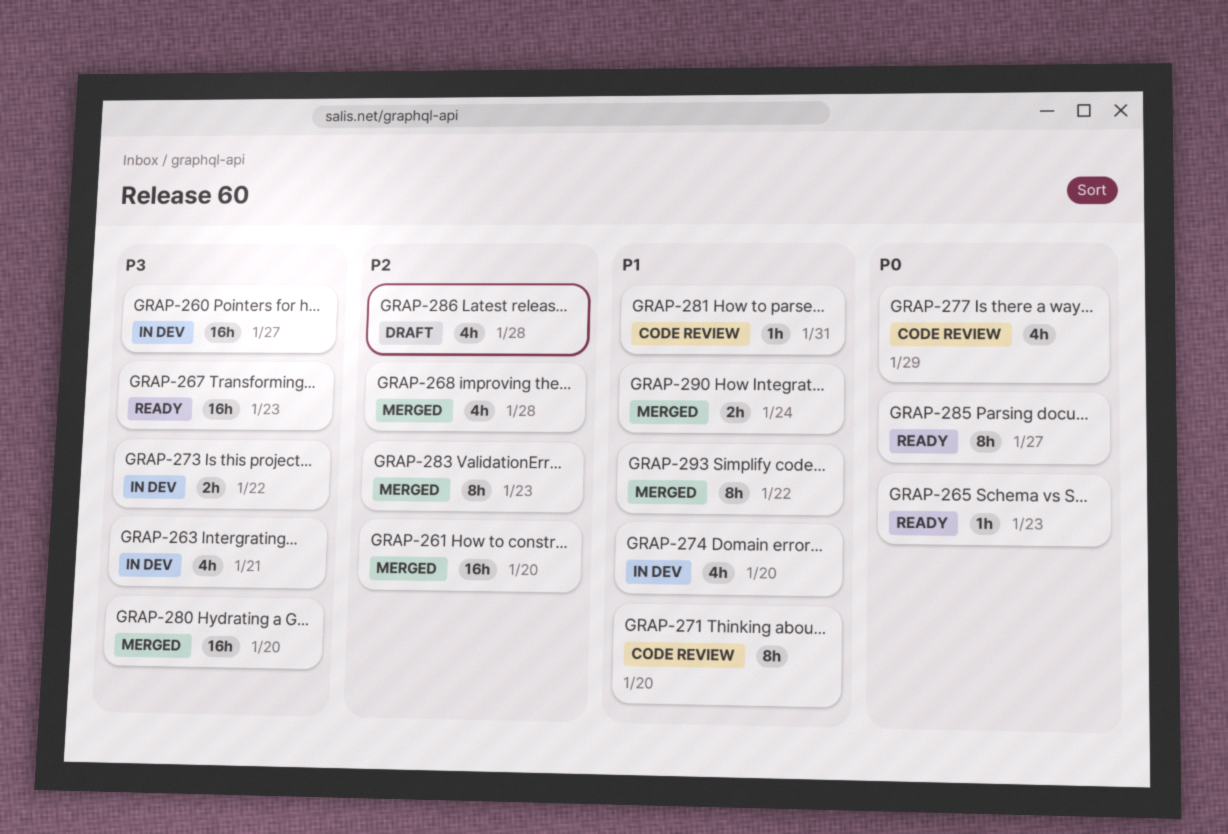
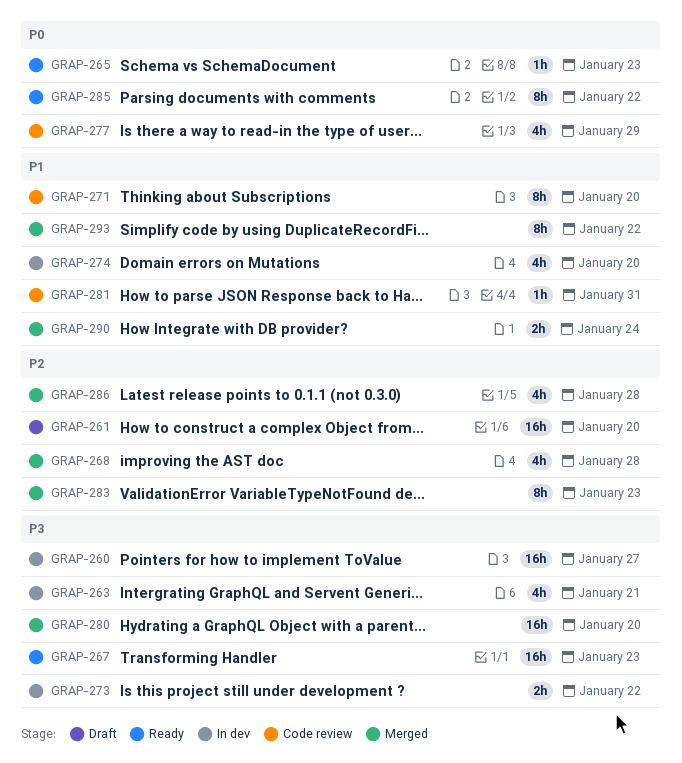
GRAP-261, status: Merged -> Draft
GRAP-285, due: Jan 27 -> Jan 22
GRAP-286, status: Draft -> Merged

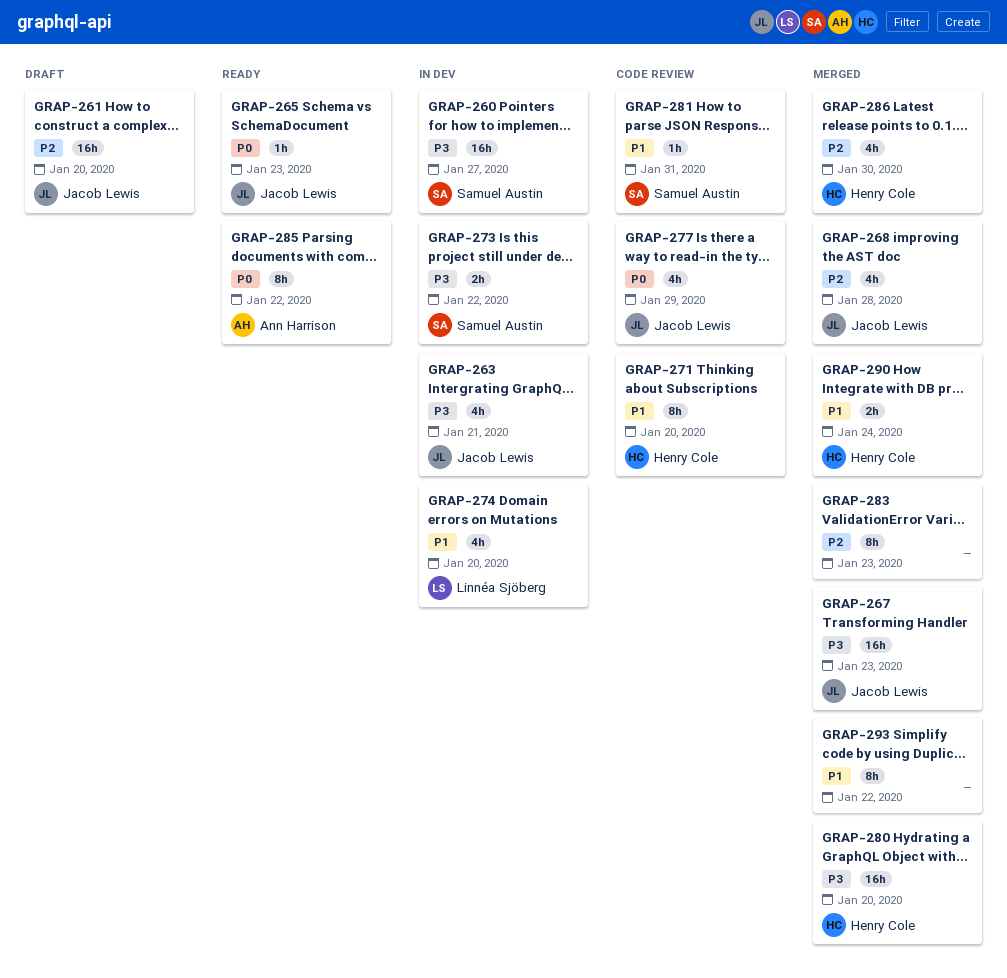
GRAP-267, status: Ready -> Merged
GRAP-286, due: Jan 28 -> Jan 30

